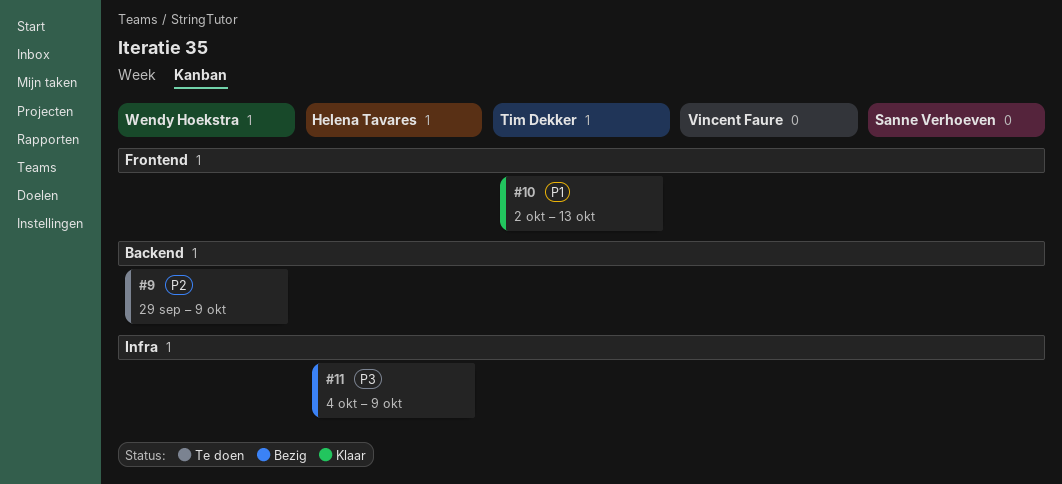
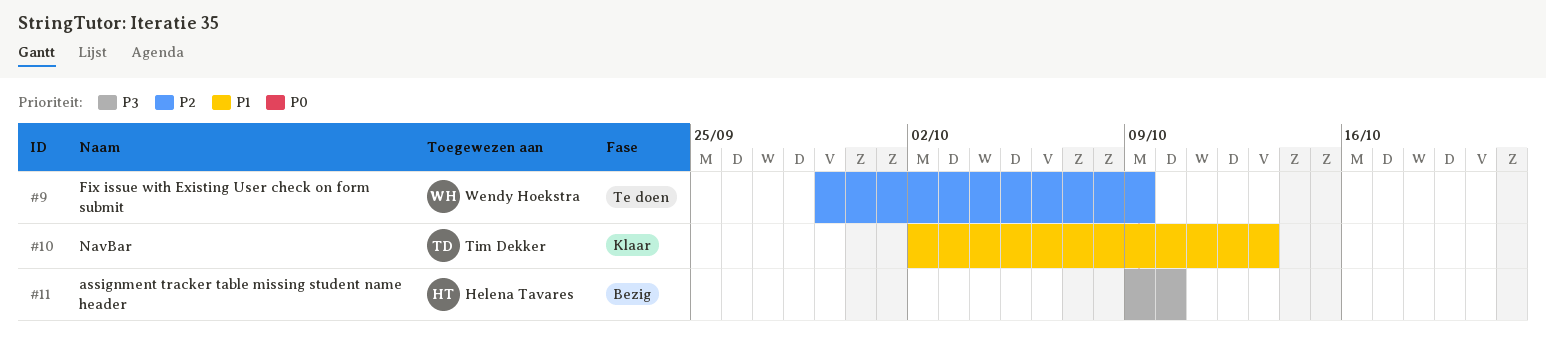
#11, start: Oct 4 -> Oct 9
#11, due: Oct 9 -> Oct 10

